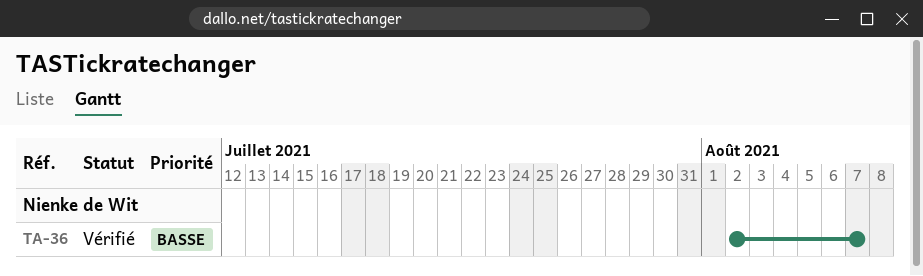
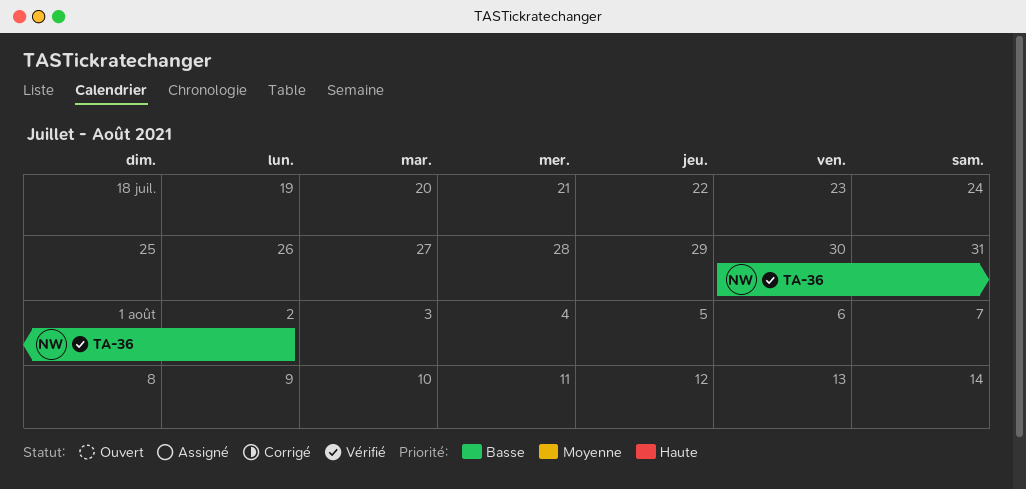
TA-36, start: Aug 2 -> Jul 30
TA-36, due: Aug 7 -> Aug 2

